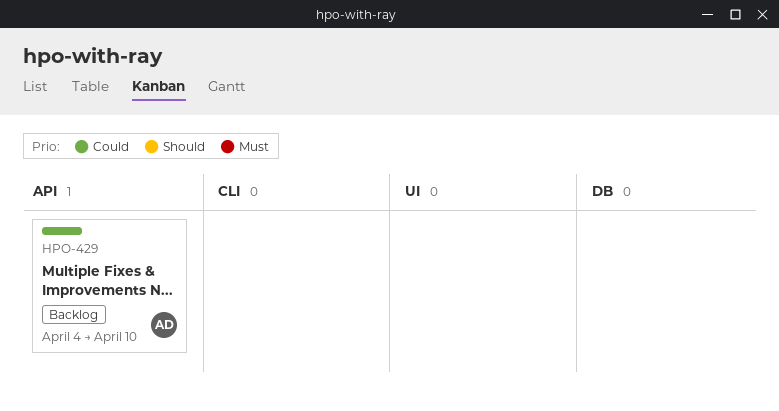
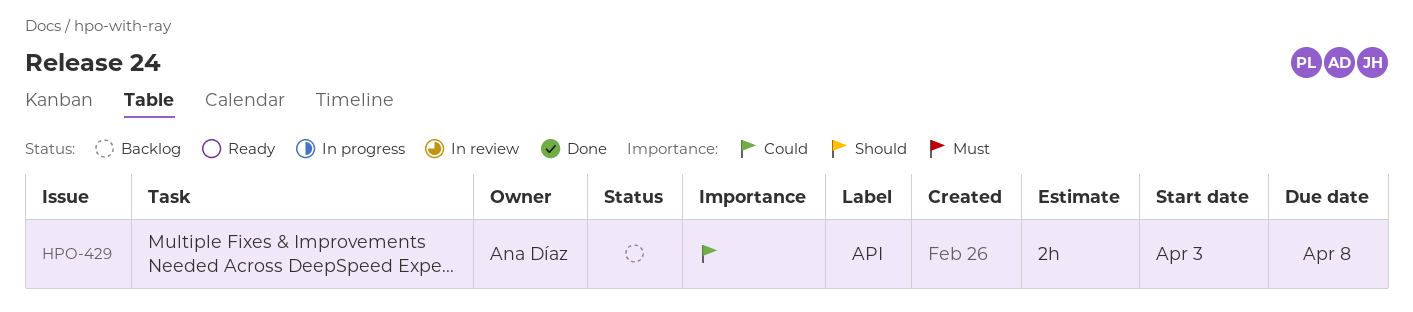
HPO-429, start: Apr 4 -> Apr 3
HPO-429, due: Apr 10 -> Apr 8

